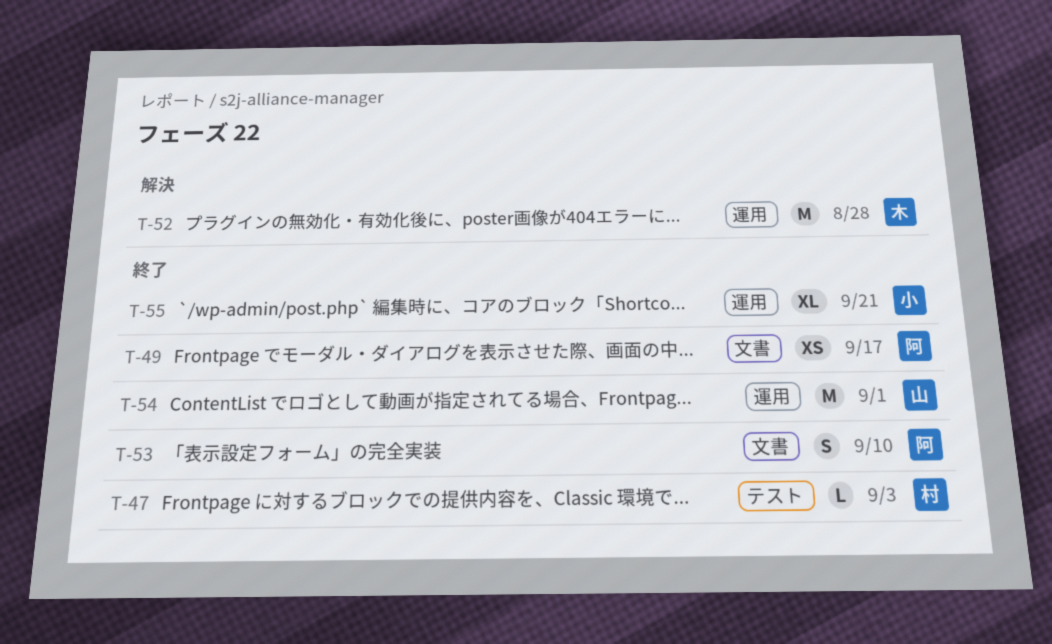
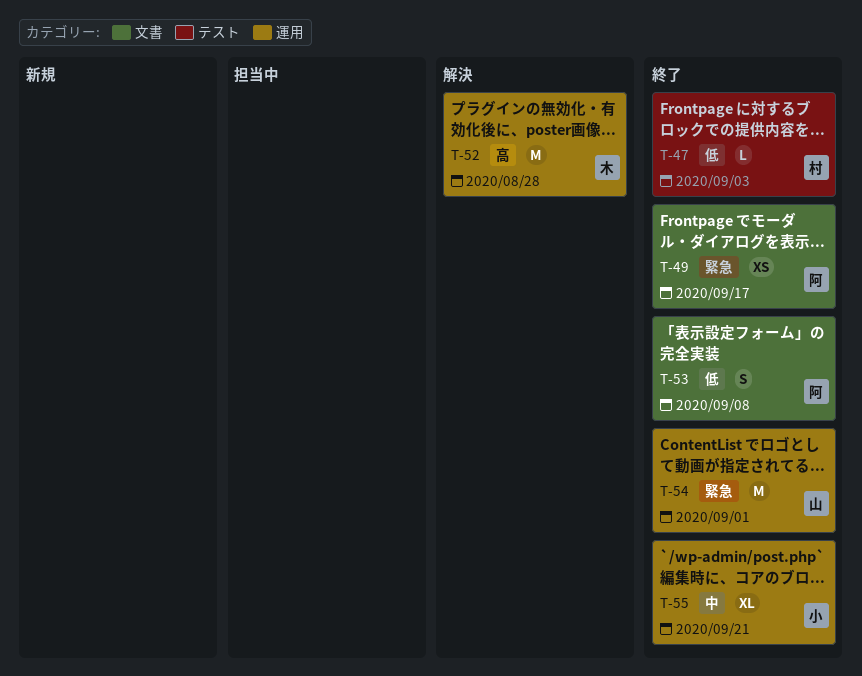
T-53, due: Sep 10 -> Sep 8

